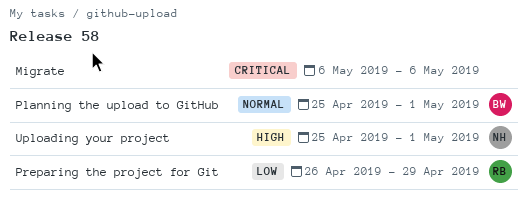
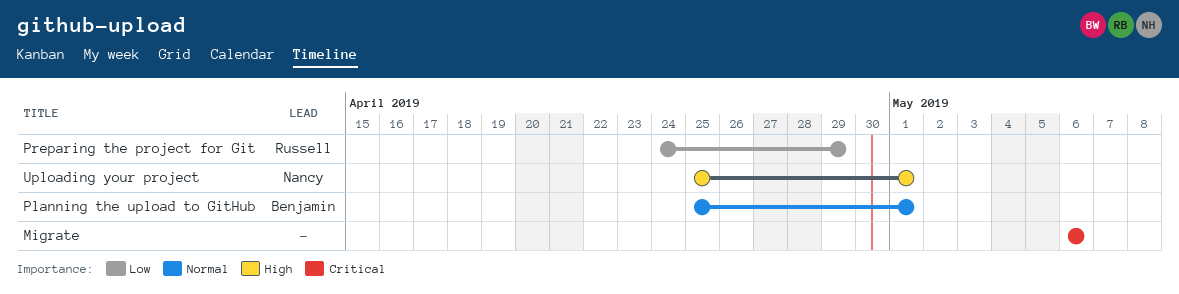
Preparing the project for Git, start: Apr 26 -> Apr 24

